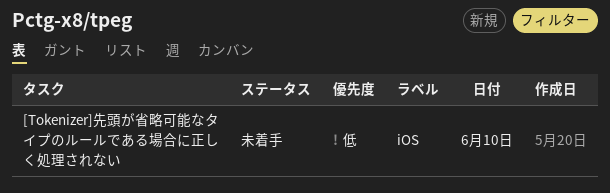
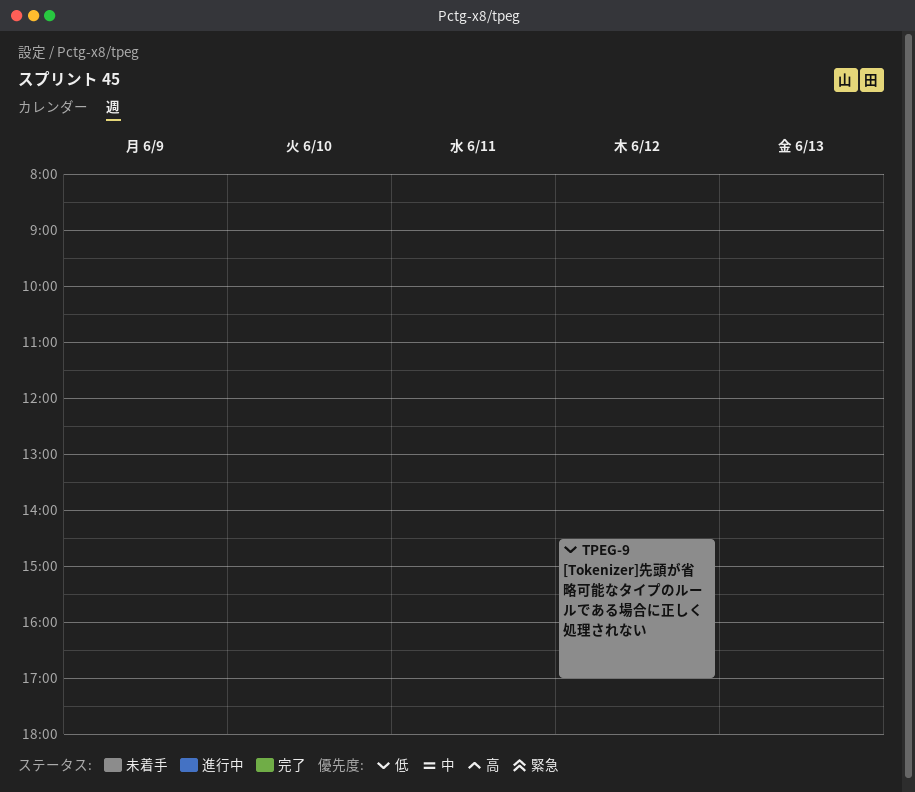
[Tokenizer]先頭が省略可能なタイプのルールである場合に正しく処理されない, day: Jun 10 -> Jun 12

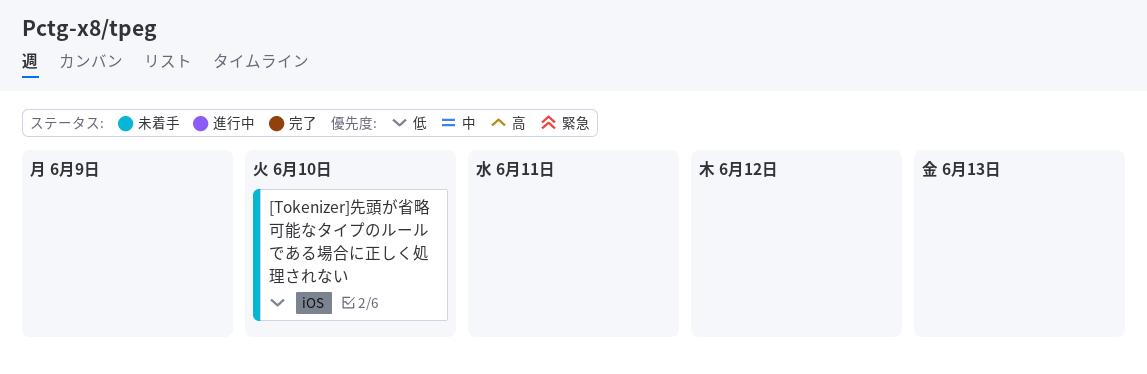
[Tokenizer]先頭が省略可能なタイプのルールである場合に正しく処理されない, day: Jun 12 -> Jun 10

